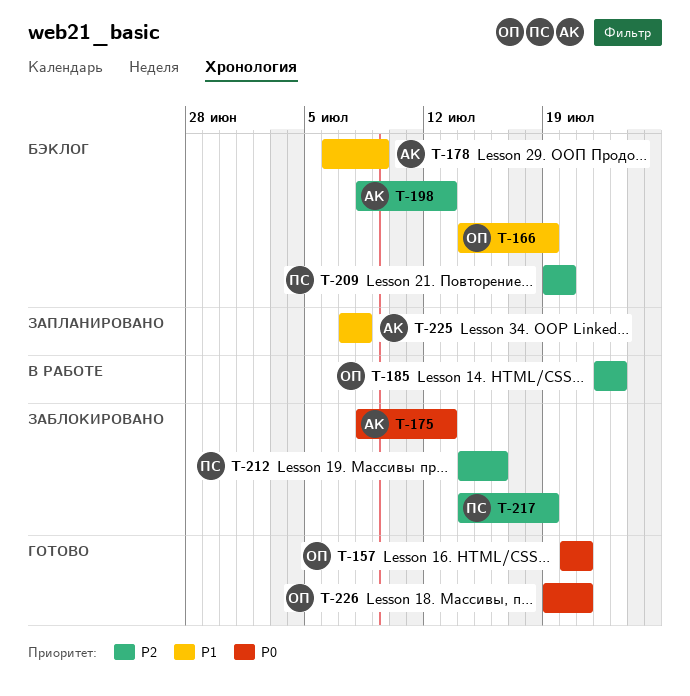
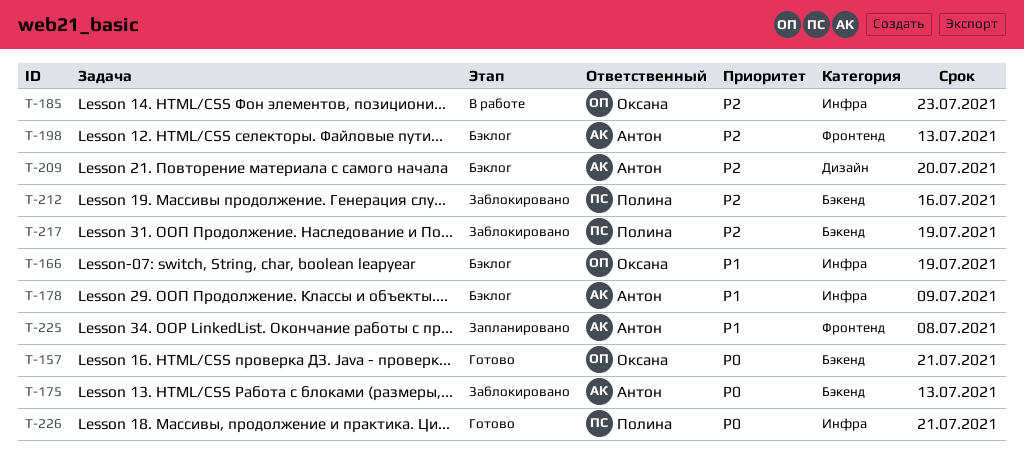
T-209, owner: Полина -> Антон
T-226, owner: Оксана -> Полина

